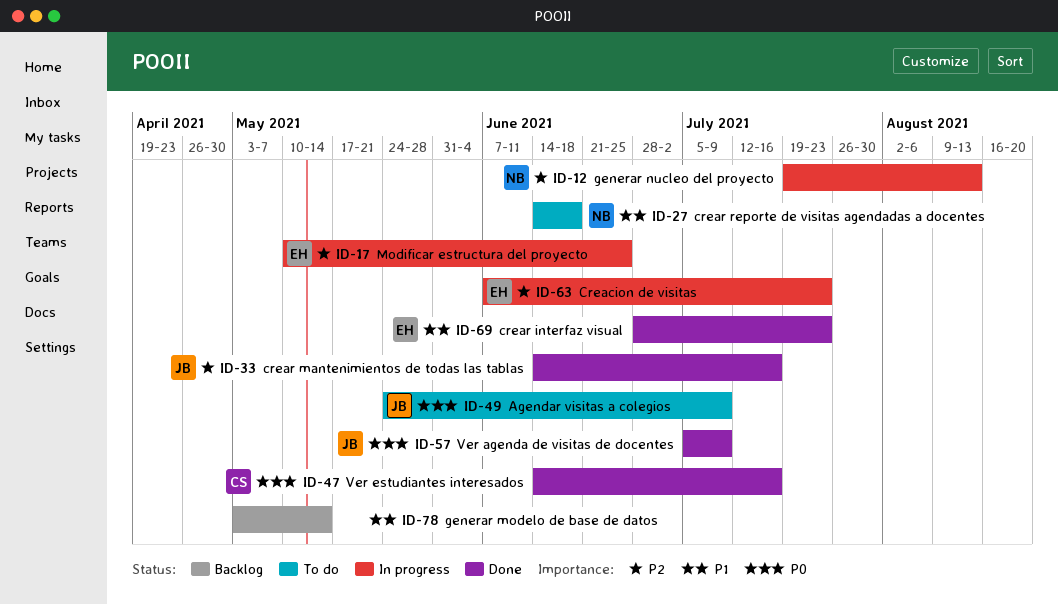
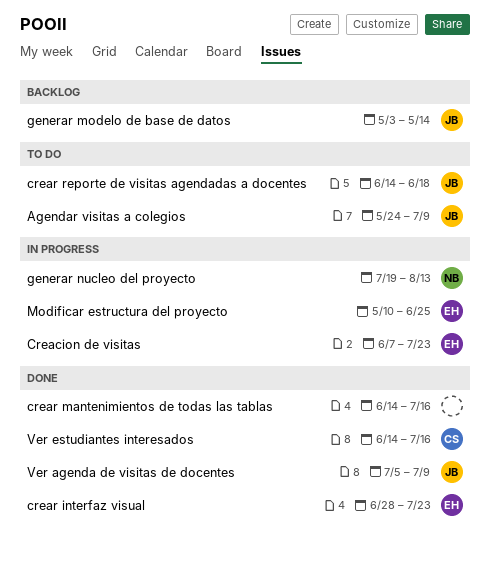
crear mantenimientos de todas las tablas, owner: JB -> none
crear reporte de visitas agendadas a docentes, owner: NB -> JB
generar modelo de base de datos, owner: none -> JB

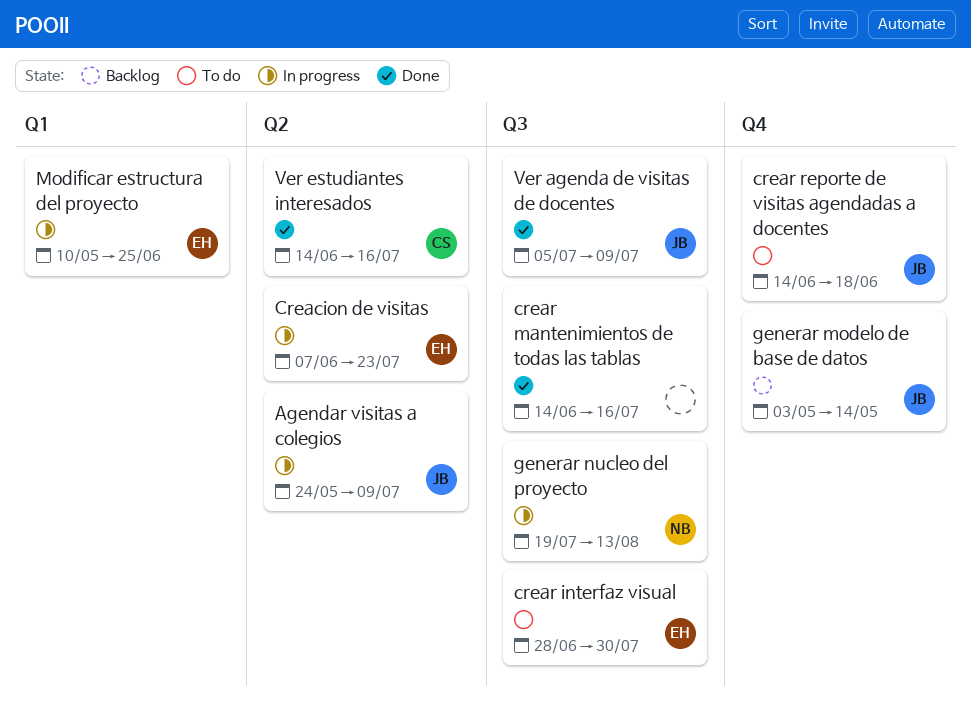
Agendar visitas a colegios, status: To do -> In progress
crear interfaz visual, status: Done -> To do
crear interfaz visual, due: Jul 23 -> Jul 30

